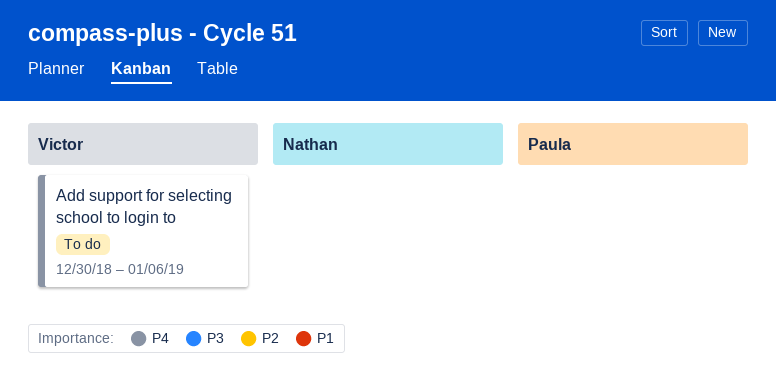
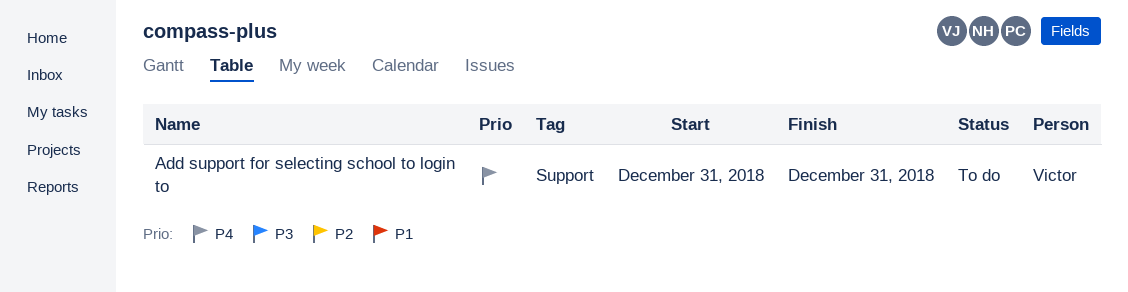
Add support for selecting school to login to, start: Dec 30 -> Dec 31
Add support for selecting school to login to, due: Jan 6 -> Dec 31

